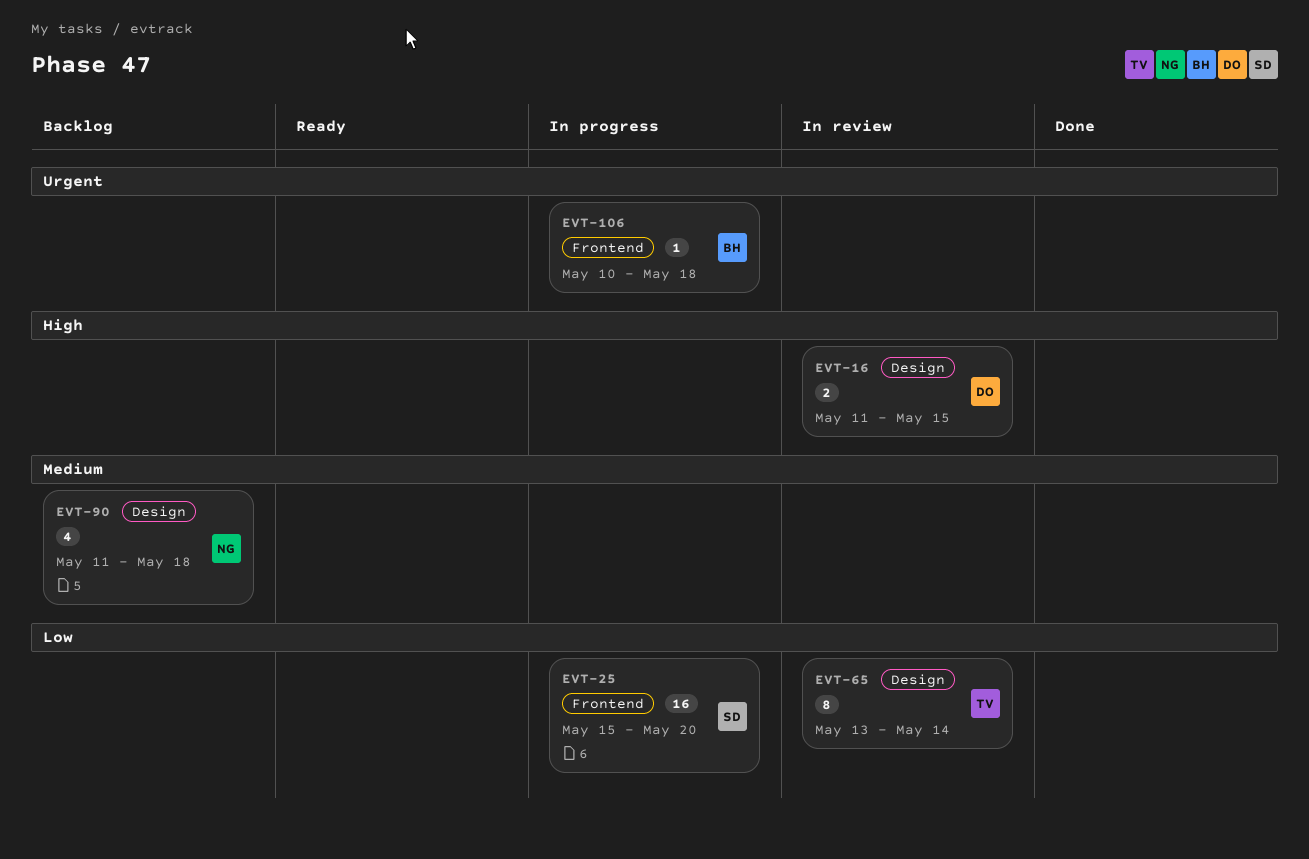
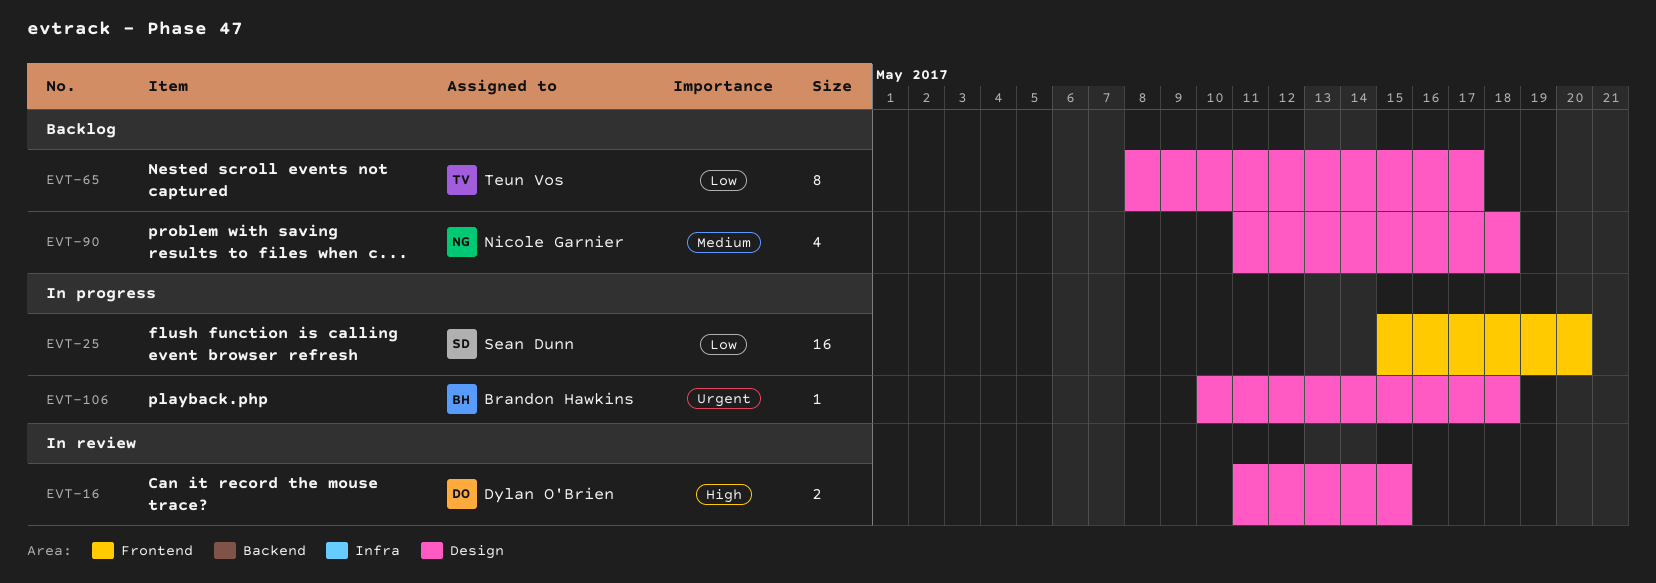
EVT-65, status: In review -> Backlog
EVT-65, start: May 13 -> May 8
EVT-65, due: May 14 -> May 17
EVT-106, label: Frontend -> Design

